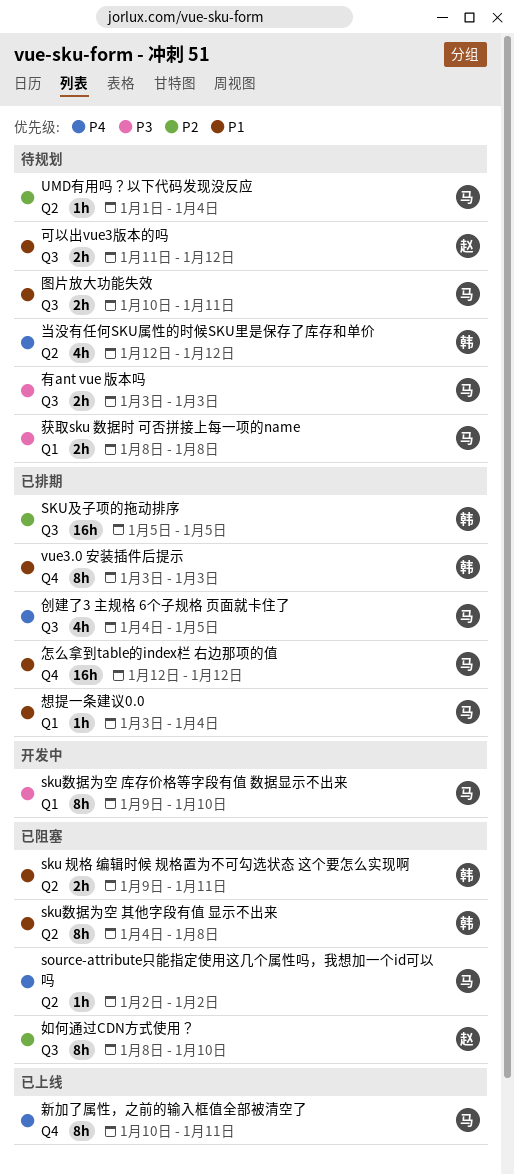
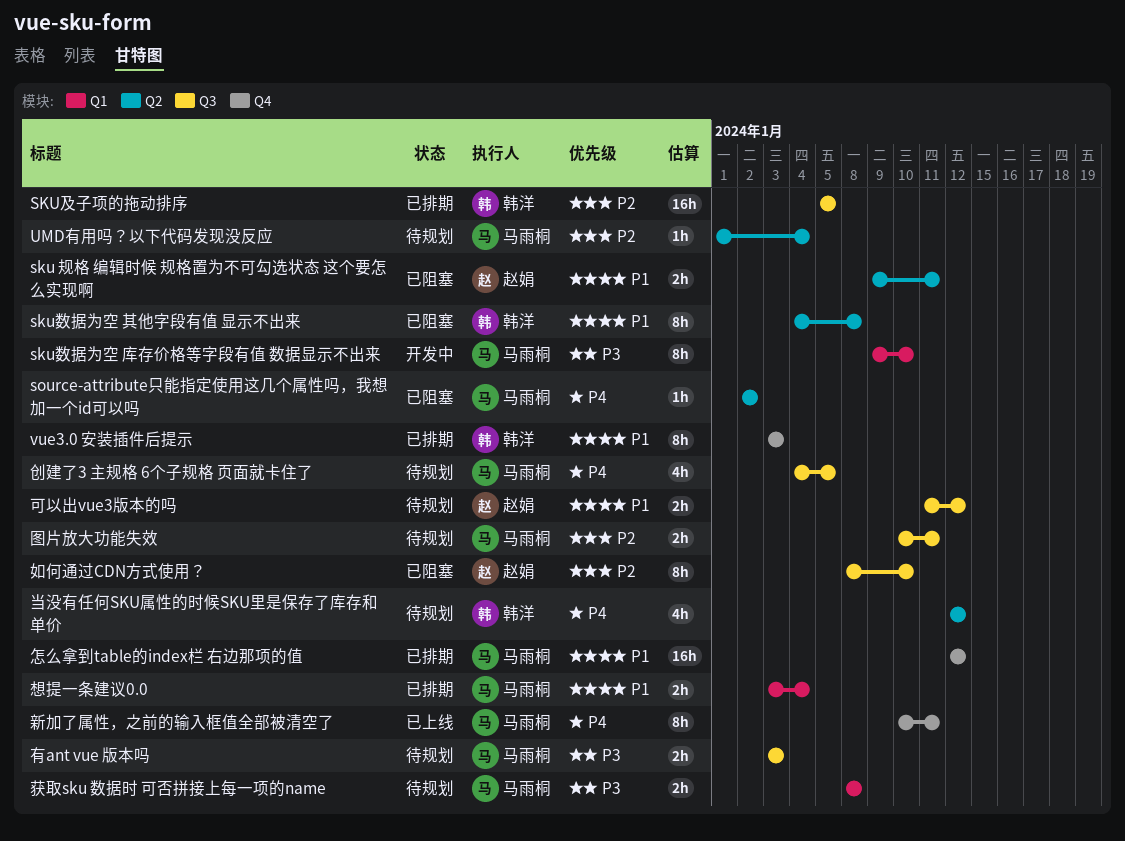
sku 规格 编辑时候 规格置为不可勾选状态 这个要怎么实现啊, owner: 韩洋 -> 赵娟
创建了3 主规格 6个子规格 页面就卡住了, status: 已排期 -> 待规划
图片放大功能失效, priority: P1 -> P2
想提一条建议0.0, estimate: 1h -> 2h

